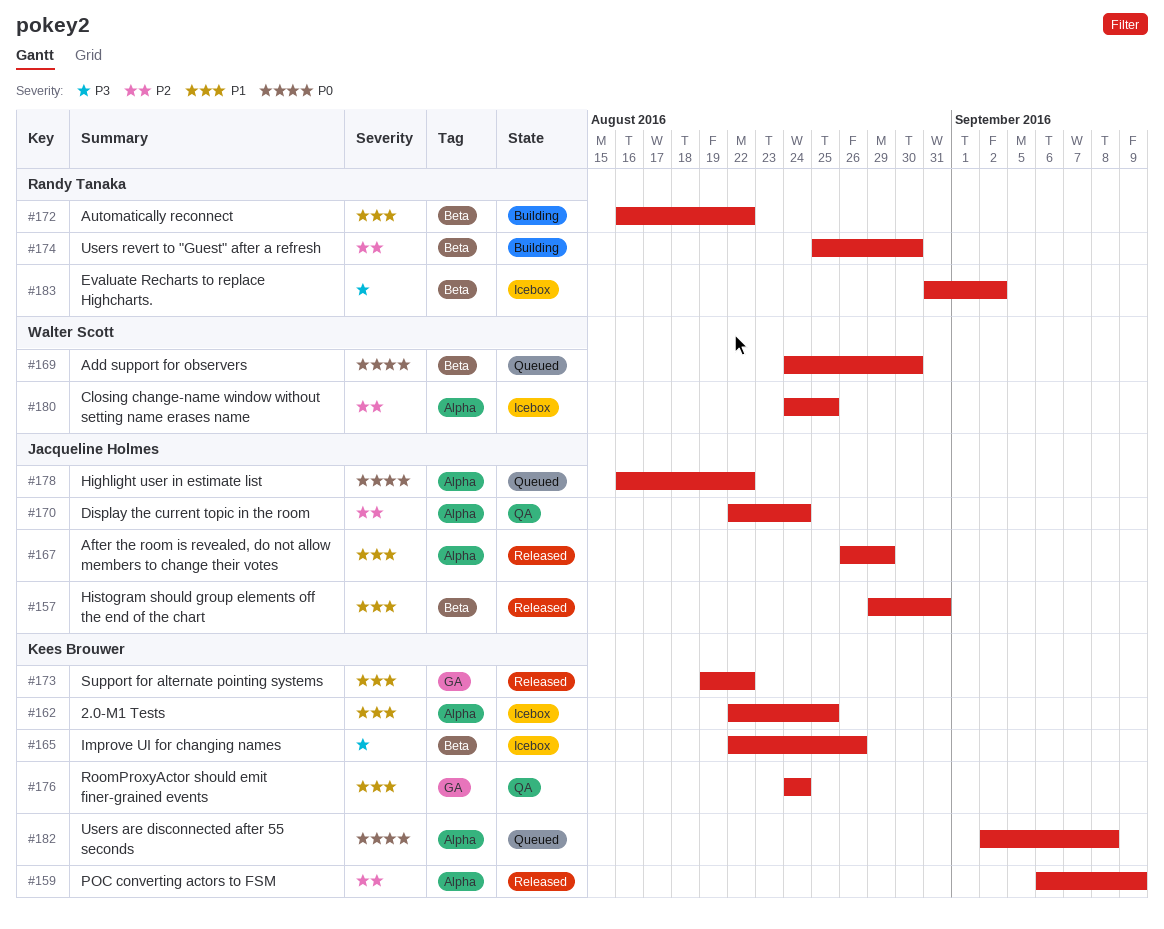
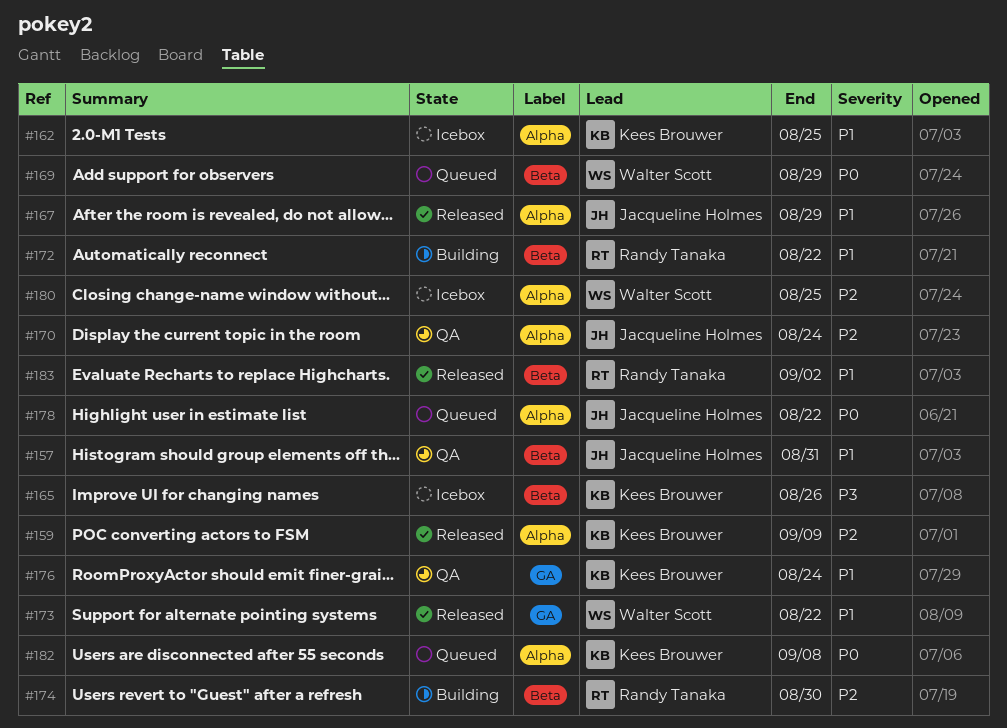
#157, status: Released -> QA
#169, due: Aug 30 -> Aug 29
#173, owner: Kees Brouwer -> Walter Scott
#183, status: Icebox -> Released
#183, priority: P3 -> P1

